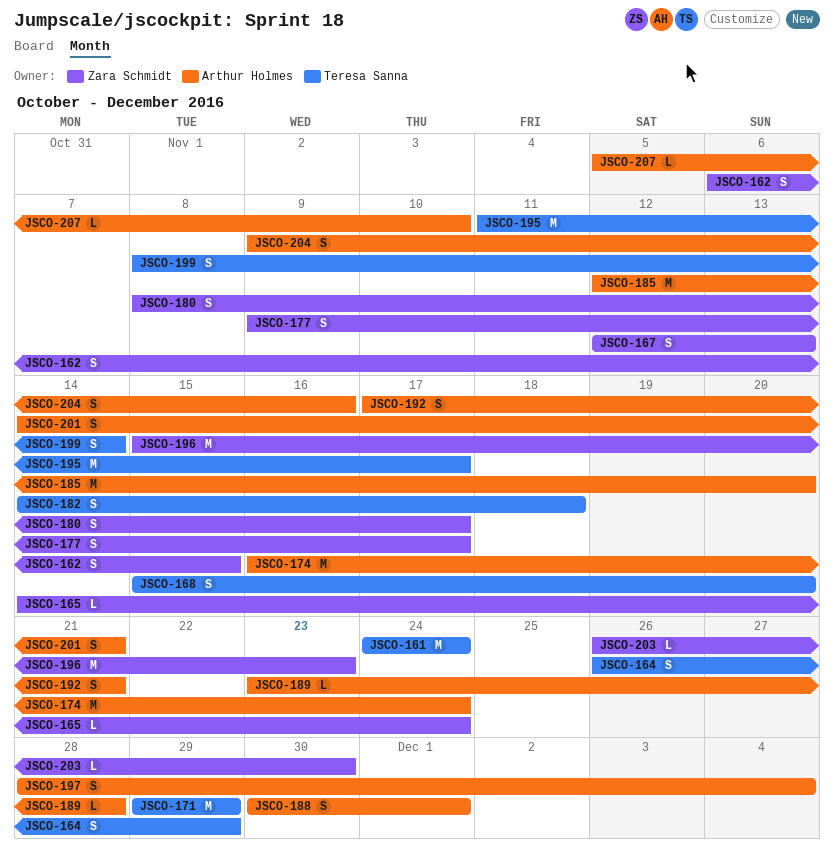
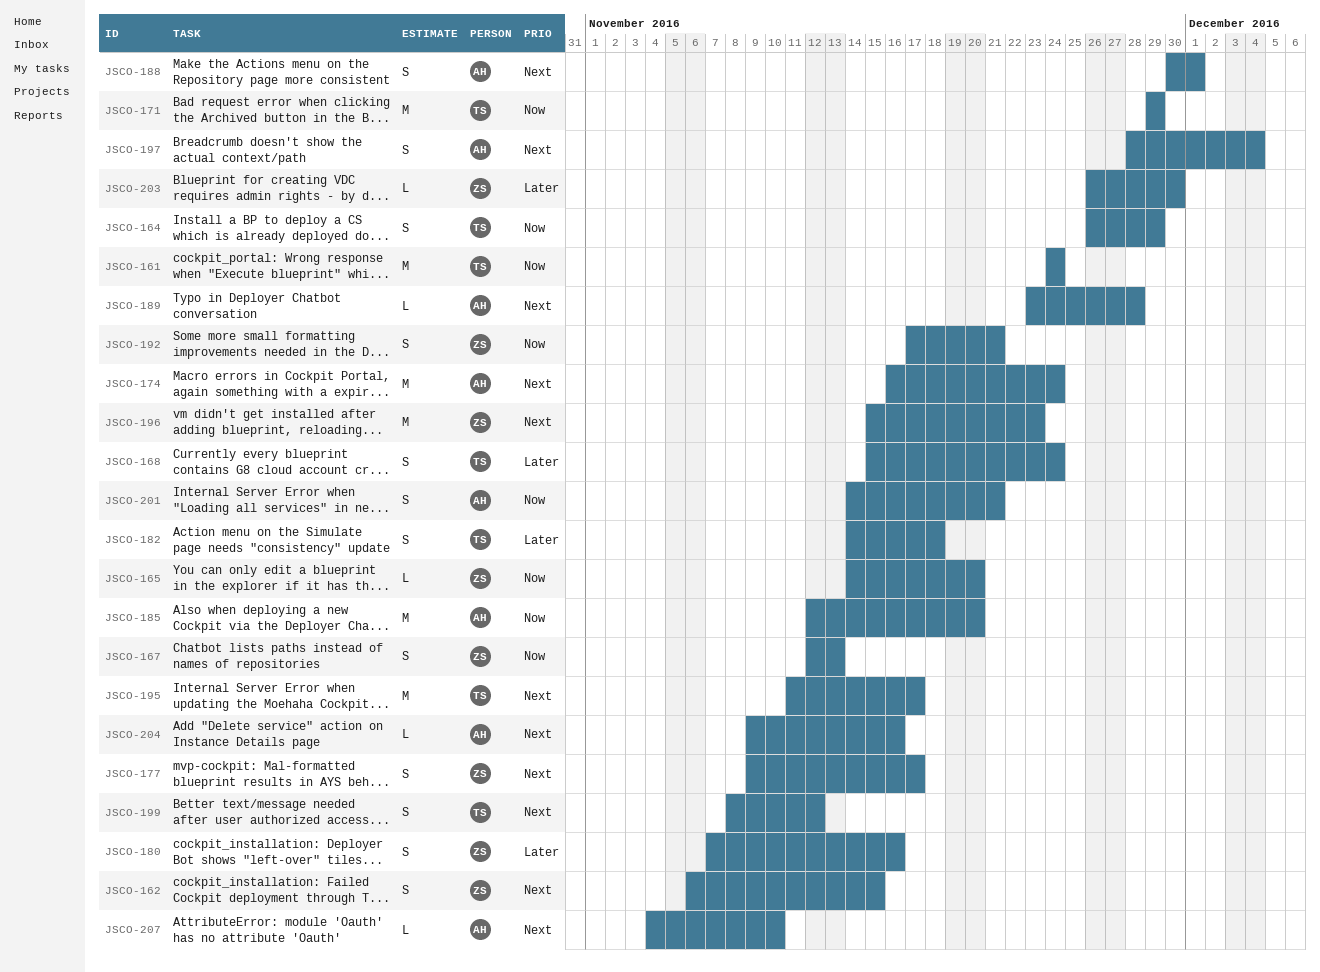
JSCO-165, due: Nov 24 -> Nov 20
JSCO-168, due: Nov 20 -> Nov 24
JSCO-180, start: Nov 8 -> Nov 7
JSCO-180, due: Nov 17 -> Nov 16
JSCO-192, owner: Arthur Holmes -> Zara Schmidt
JSCO-199, due: Nov 14 -> Nov 12
JSCO-204, estimate: S -> L
JSCO-207, start: Nov 5 -> Nov 4

